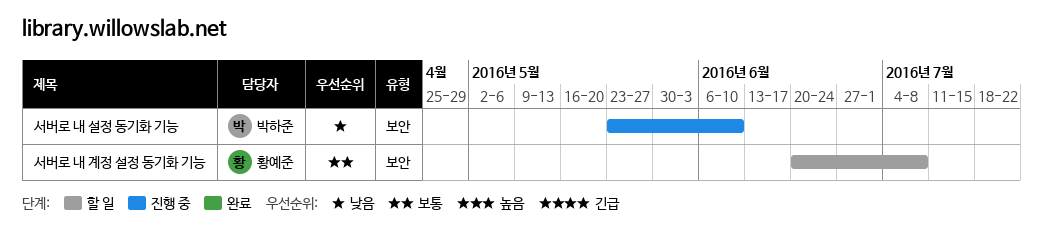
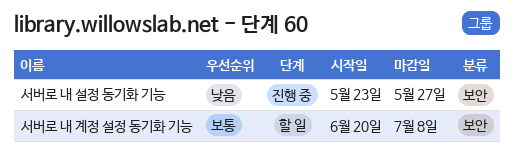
서버로 내 설정 동기화 기능, due: Jun 10 -> May 27

